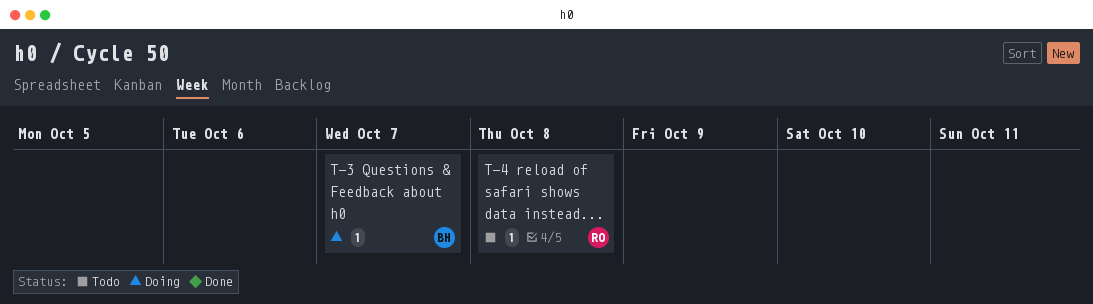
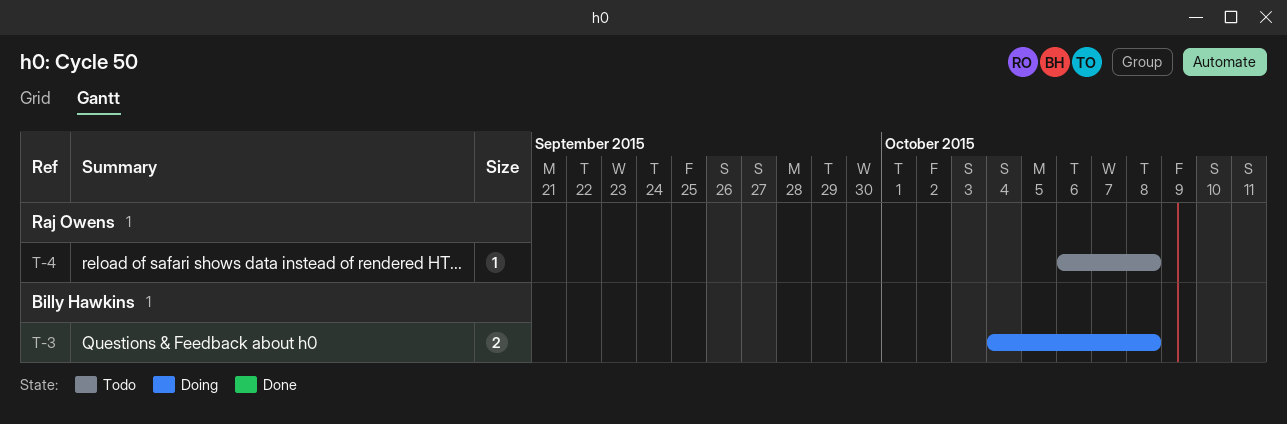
T-3, estimate: 1 -> 2
T-3, due: Oct 7 -> Oct 8

